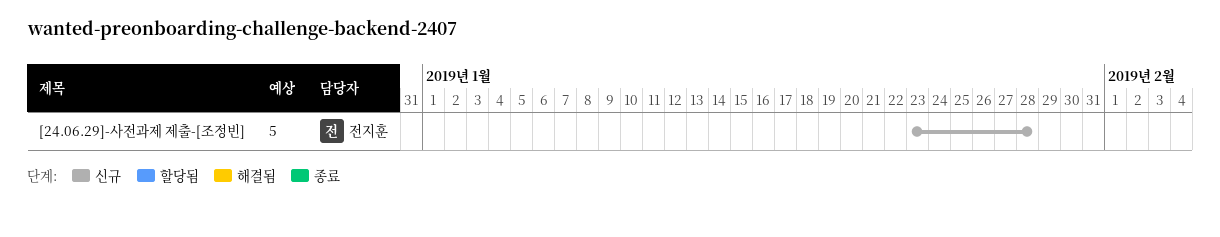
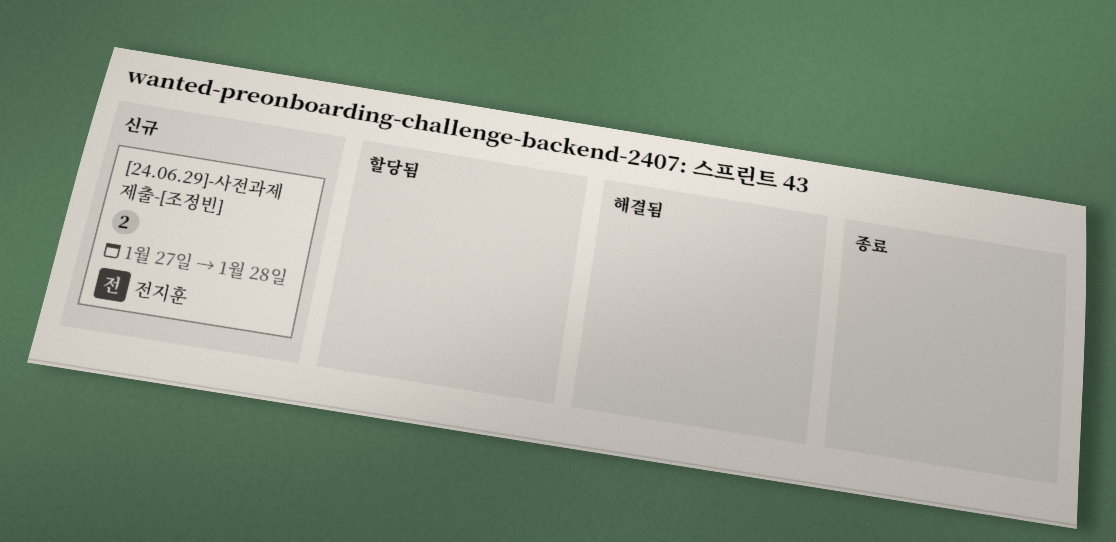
[24.06.29]-사전과제 제출-[조정빈], estimate: 5 -> 2
[24.06.29]-사전과제 제출-[조정빈], start: Jan 23 -> Jan 27

